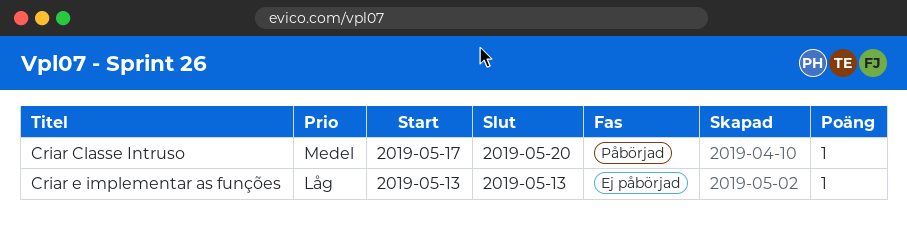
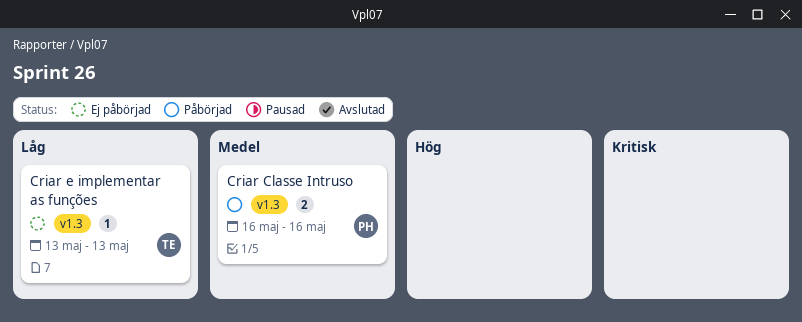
Criar Classe Intruso, estimate: 1 -> 2
Criar Classe Intruso, start: May 17 -> May 16
Criar Classe Intruso, due: May 20 -> May 16

